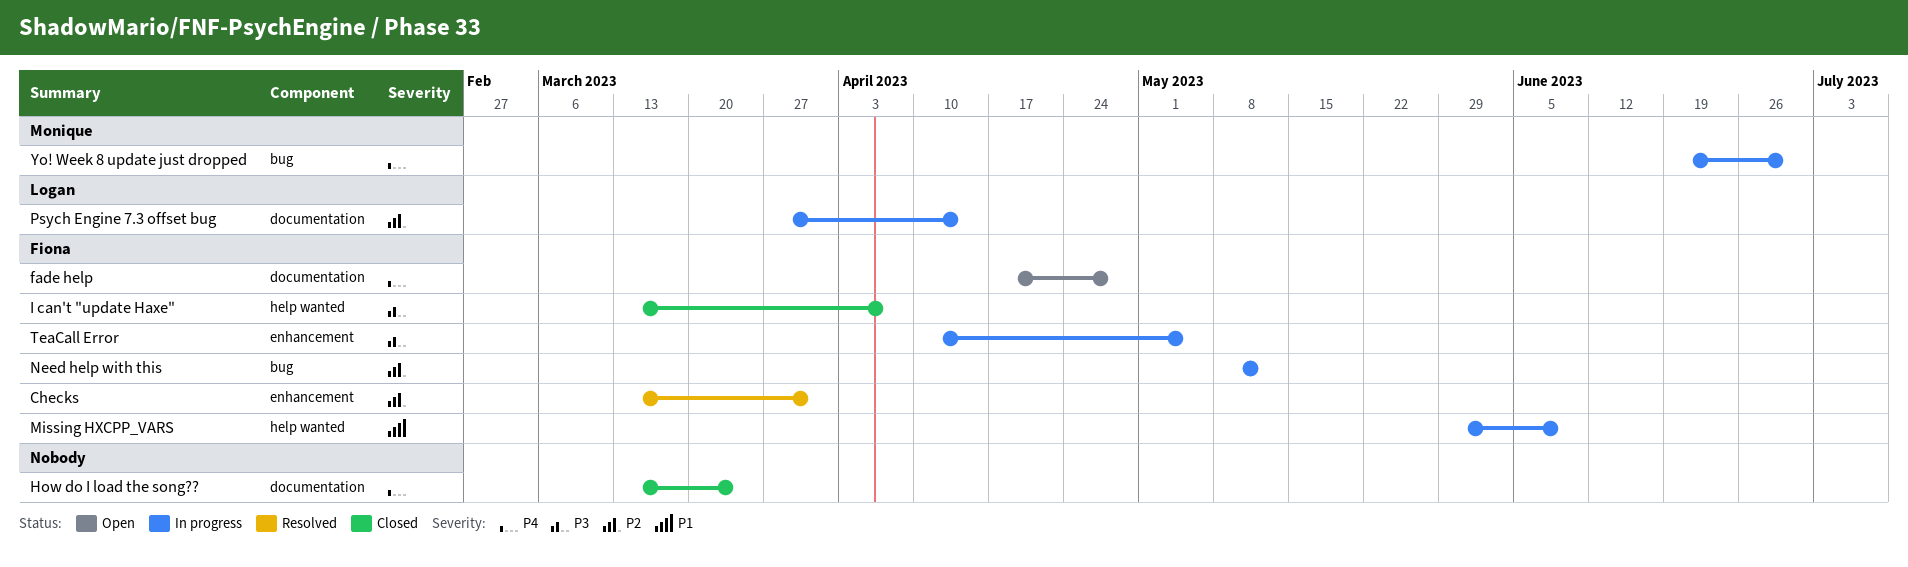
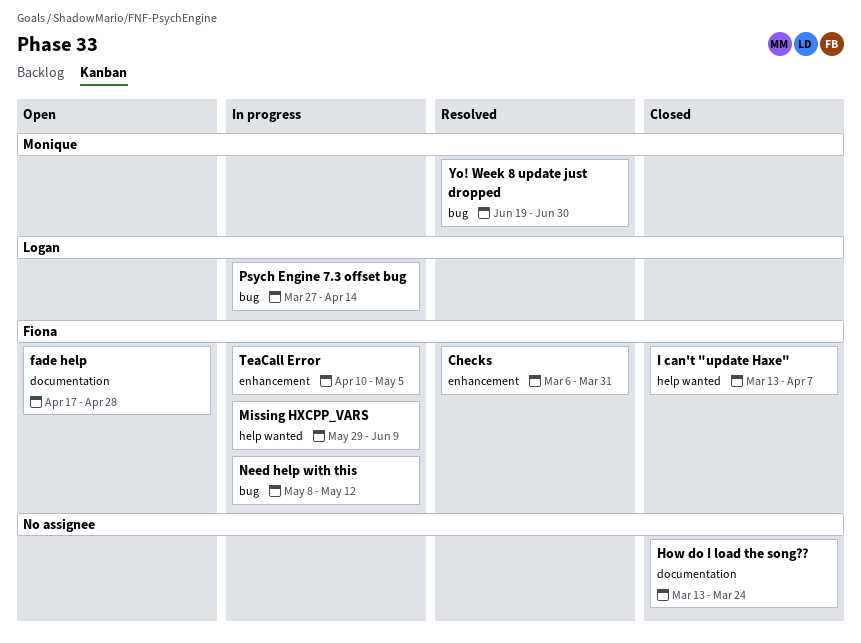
Checks, start: Mar 13 -> Mar 6
Psych Engine 7.3 offset bug, label: documentation -> bug
Yo! Week 8 update just dropped, status: In progress -> Resolved

